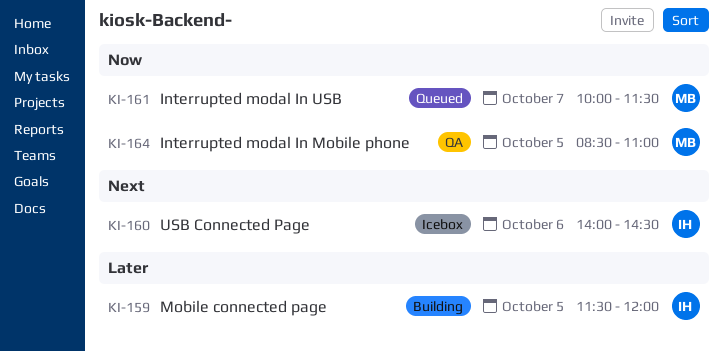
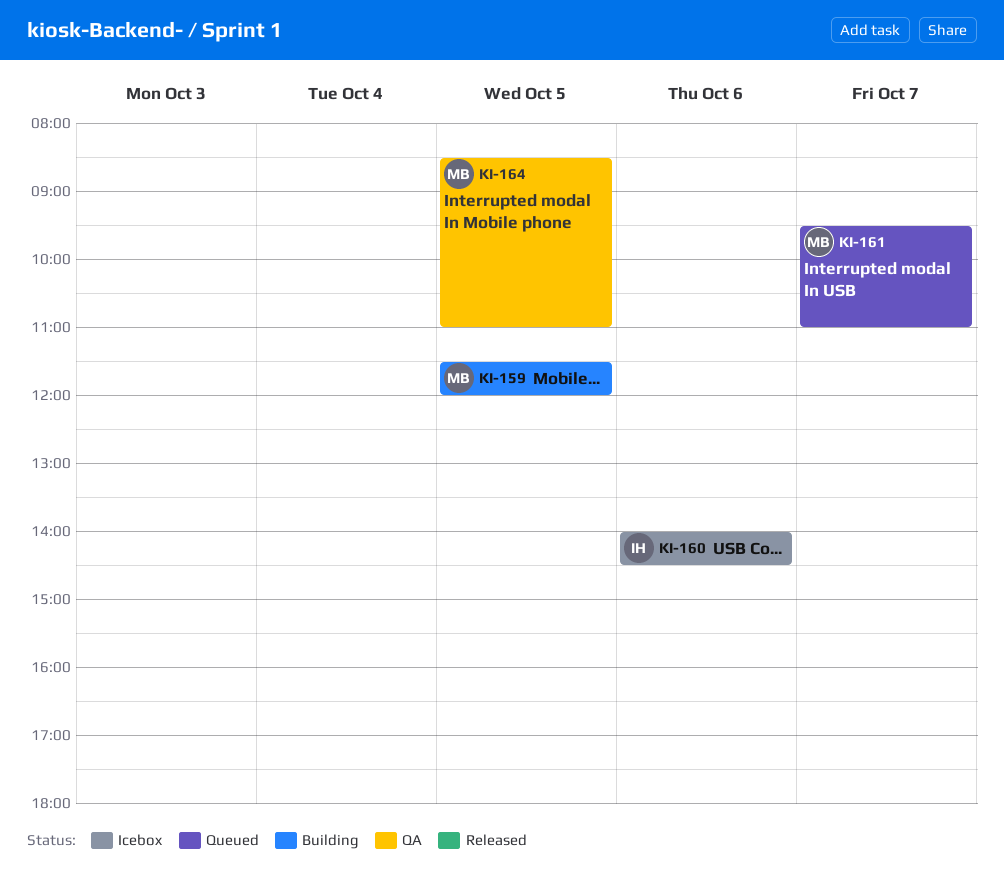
KI-159, owner: IH -> MB
KI-161, begins: 10:00 -> 09:30
KI-161, ends: 11:30 -> 11:00

